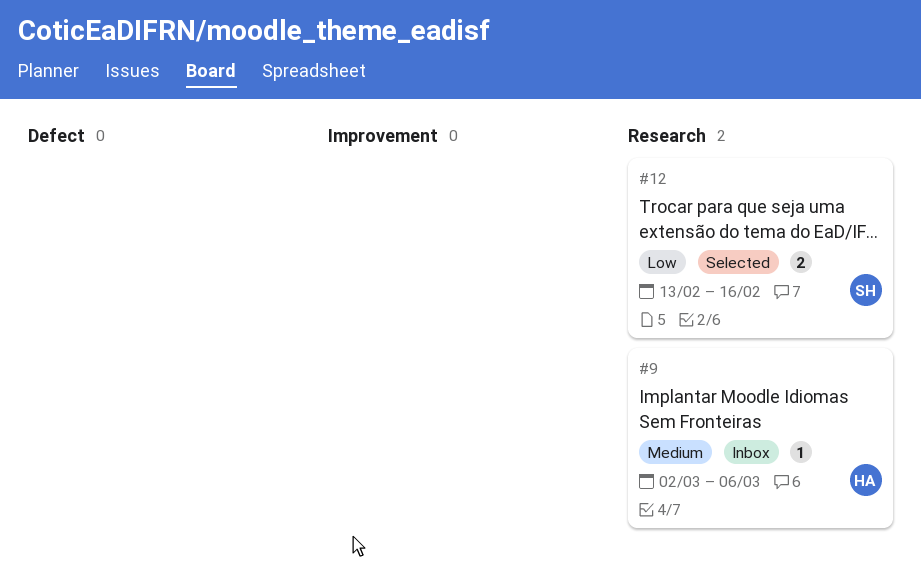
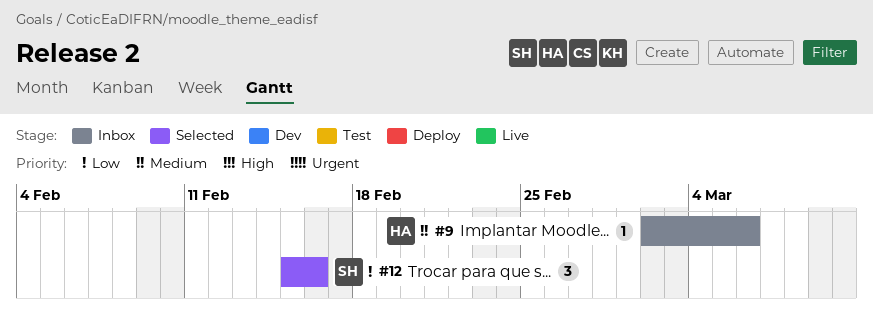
#12, estimate: 2 -> 3
#12, start: Feb 13 -> Feb 15

